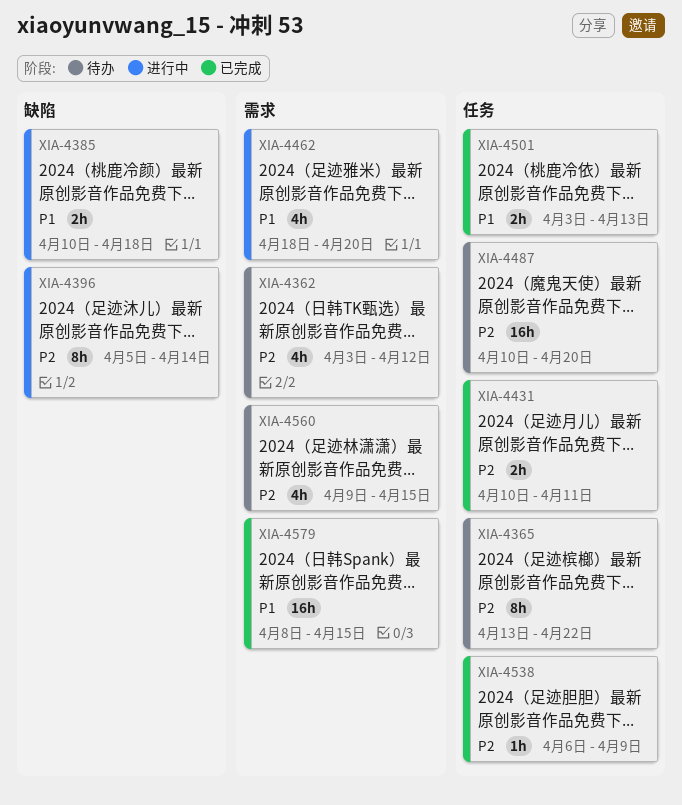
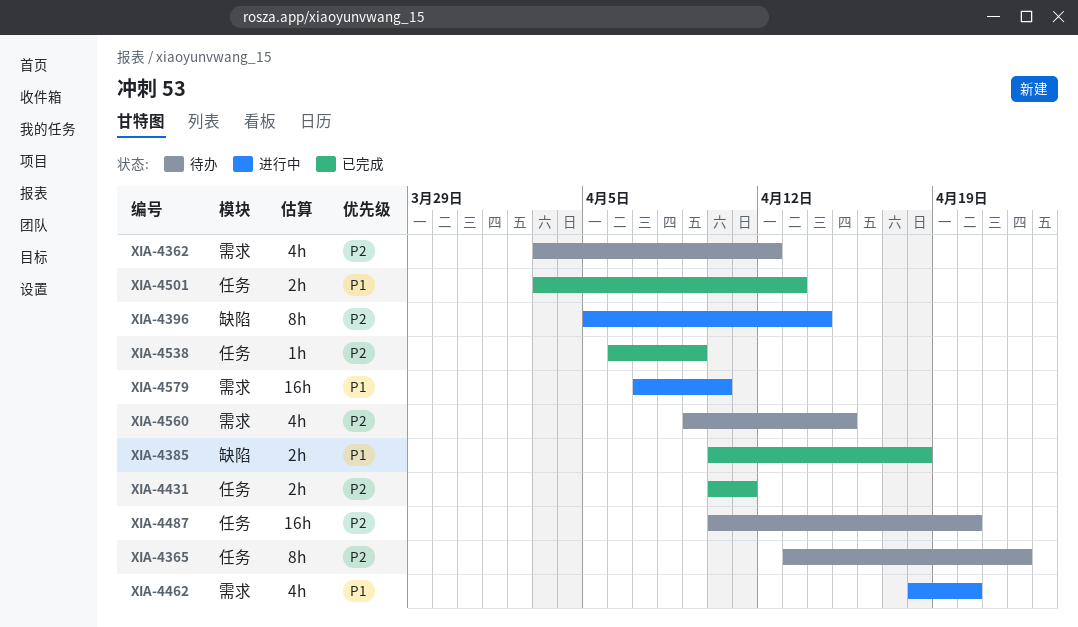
XIA-4385, status: 进行中 -> 已完成
XIA-4579, status: 已完成 -> 进行中
XIA-4579, start: Apr 8 -> Apr 7
XIA-4579, due: Apr 15 -> Apr 10

